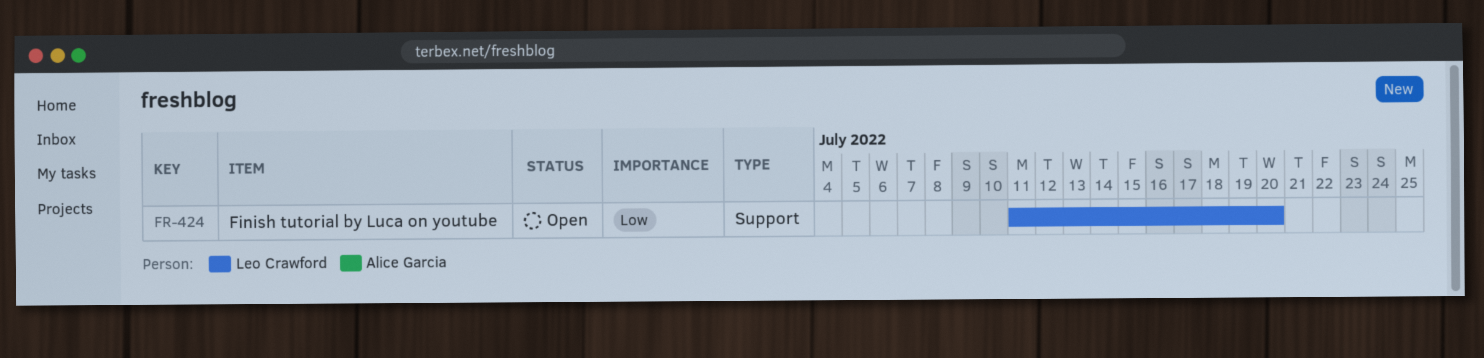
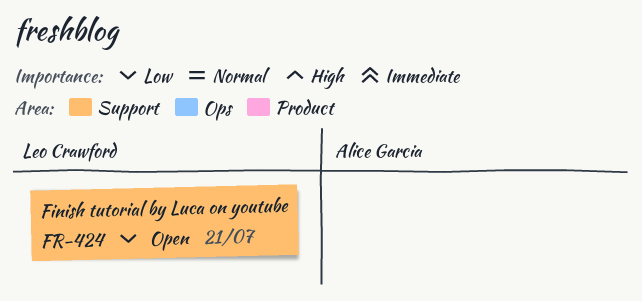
FR-424, due: Jul 20 -> Jul 21

